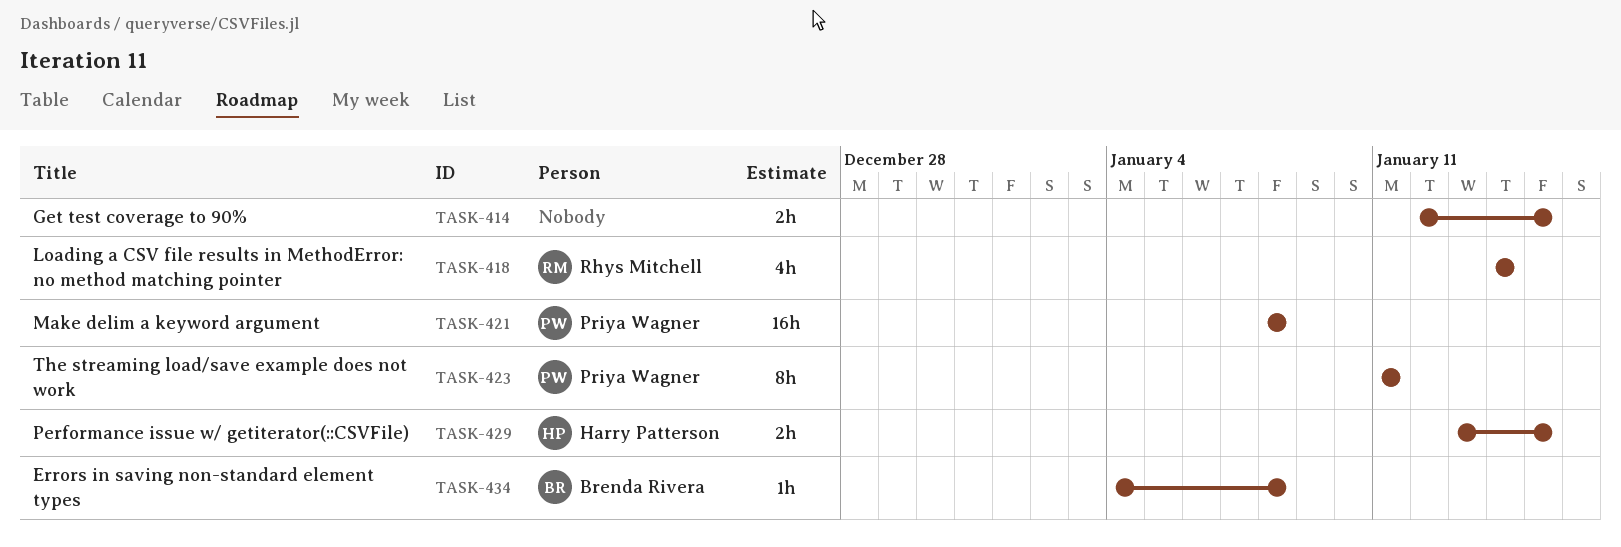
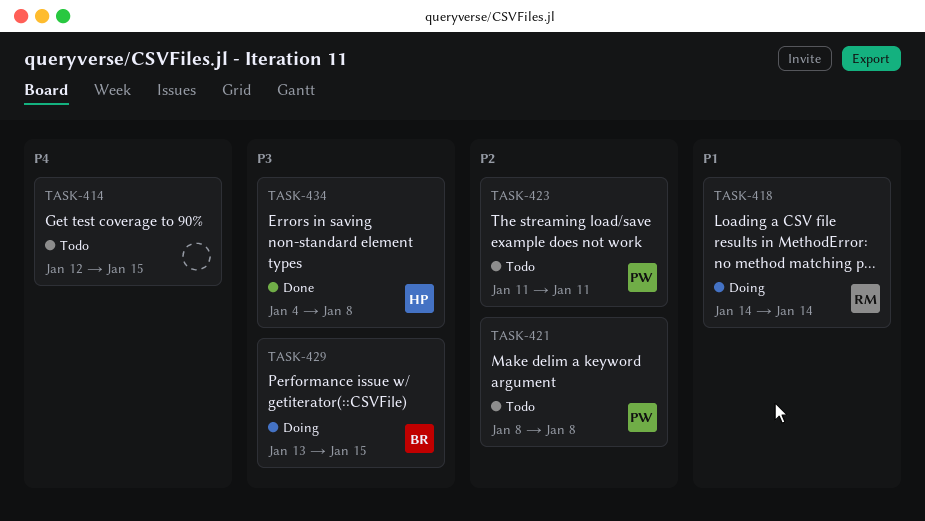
TASK-429, owner: Harry Patterson -> Brenda Rivera
TASK-434, owner: Brenda Rivera -> Harry Patterson

